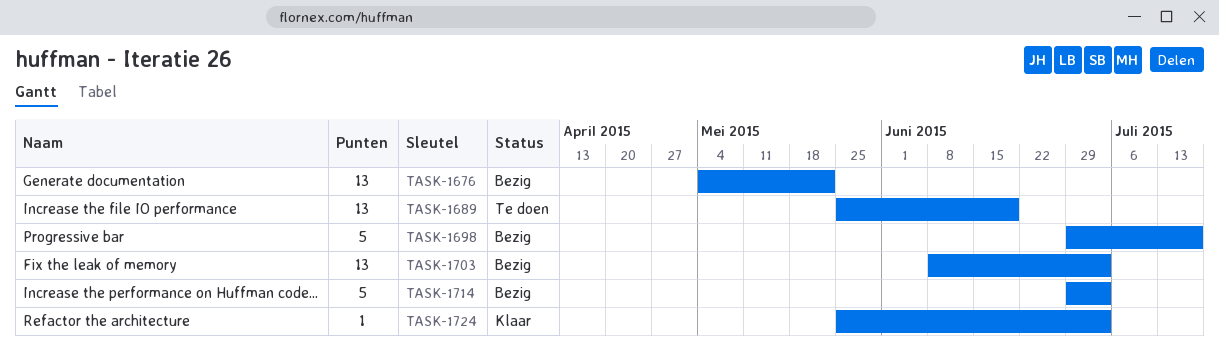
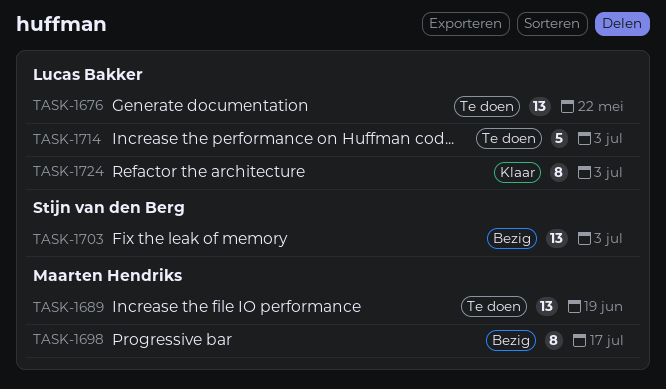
TASK-1676, status: Bezig -> Te doen
TASK-1698, estimate: 5 -> 8
TASK-1714, status: Bezig -> Te doen
TASK-1724, estimate: 1 -> 8

